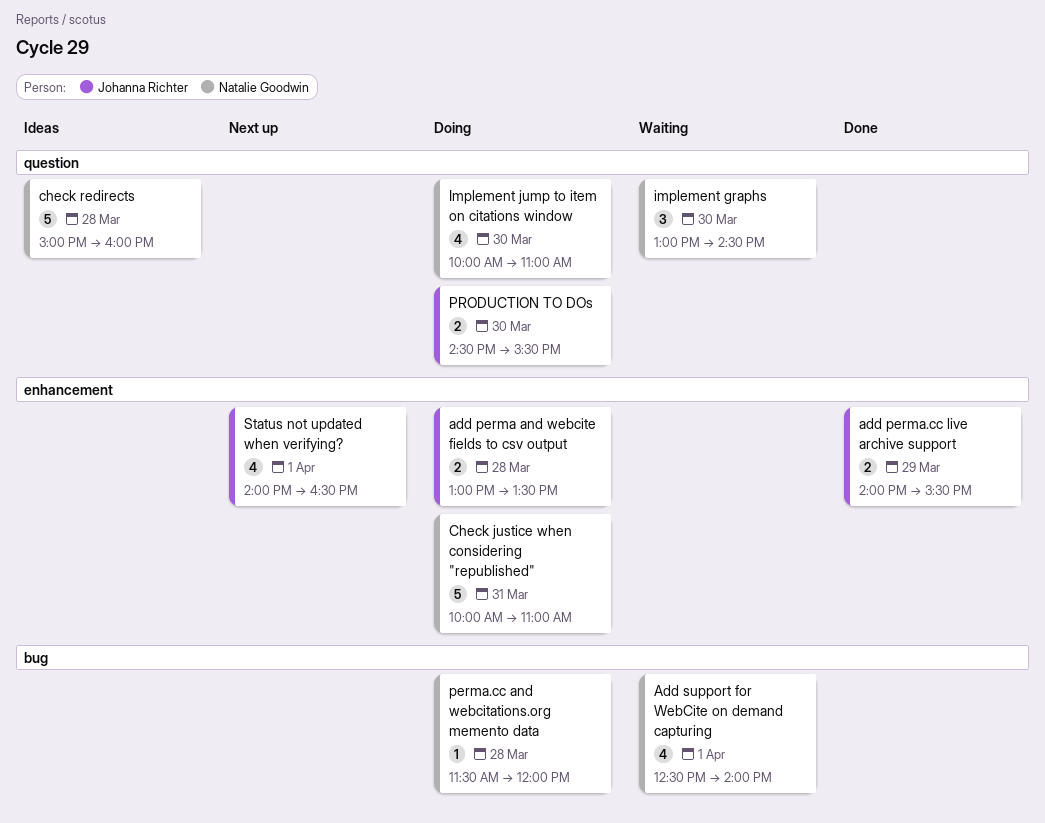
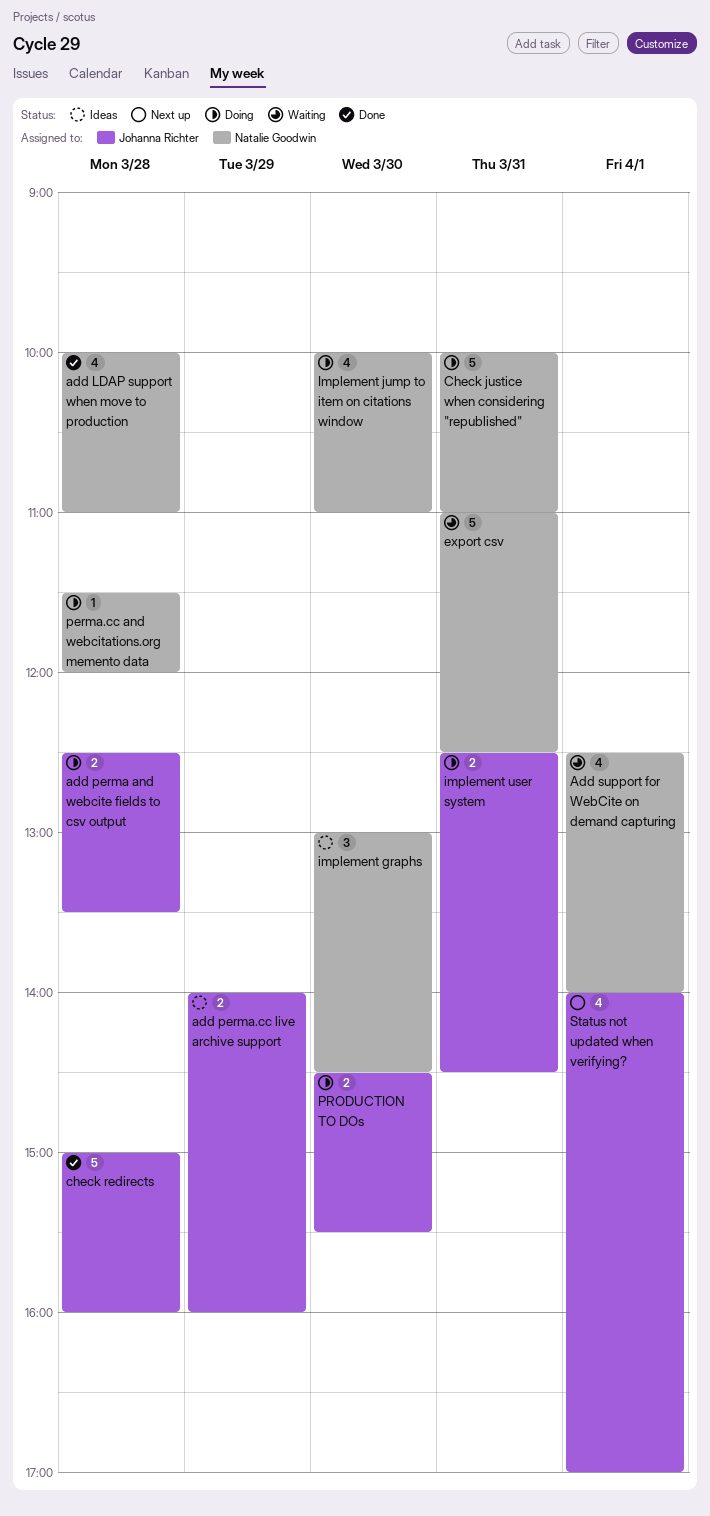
add LDAP support when move to production: none -> present
add perma and webcite fields to csv output, begins: 13:00 -> 12:30
add perma.cc live archive support, status: Done -> Ideas
add perma.cc live archive support, ends: 15:30 -> 16:00
check redirects, status: Ideas -> Done
check redirects, owner: Natalie Goodwin -> Johanna Richter
export csv: none -> present
implement graphs, status: Waiting -> Ideas
implement user system: none -> present
Status not updated when verifying?, ends: 16:30 -> 17:00

